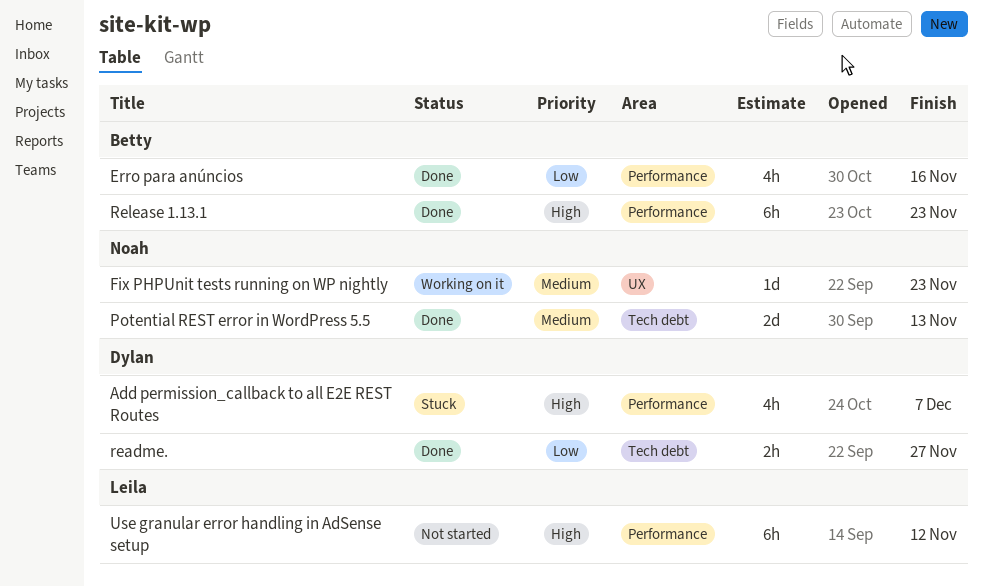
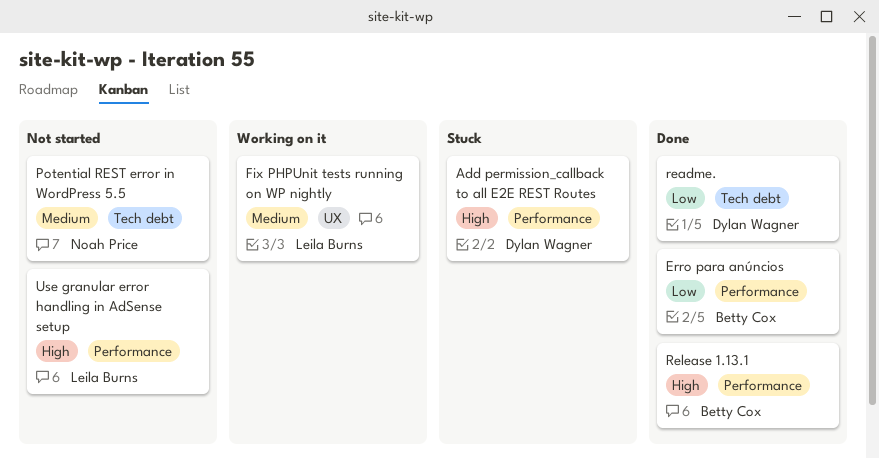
Fix PHPUnit tests running on WP nightly, owner: Noah Price -> Leila Burns
Potential REST error in WordPress 5.5, status: Done -> Not started

